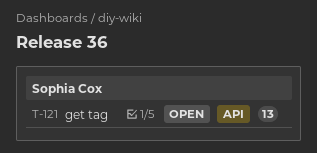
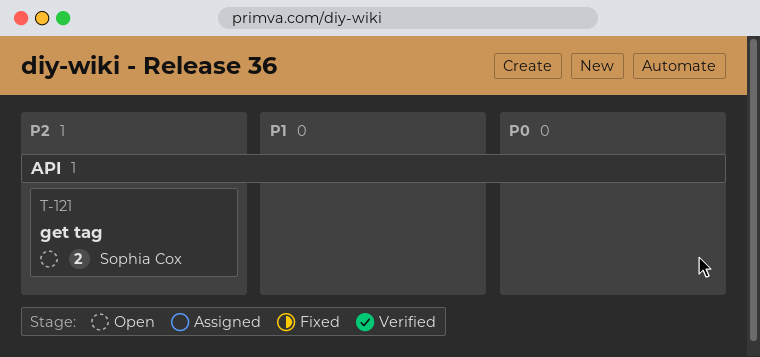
T-121, estimate: 13 -> 2

